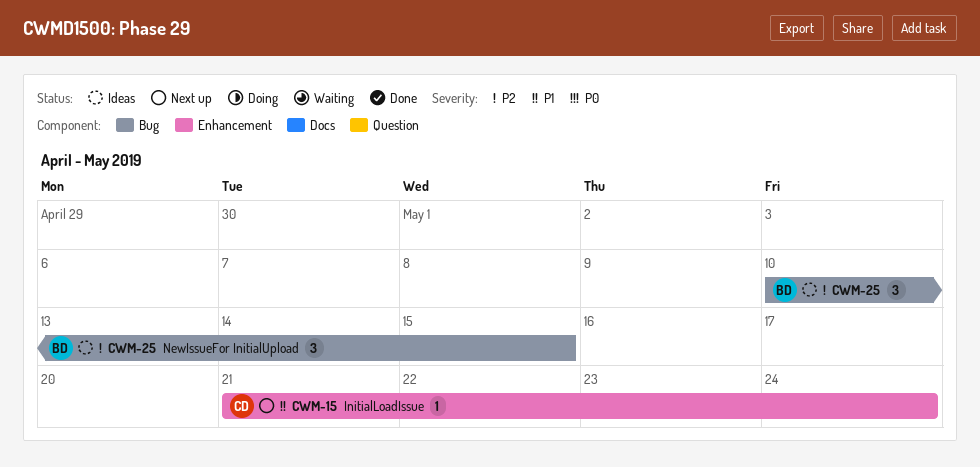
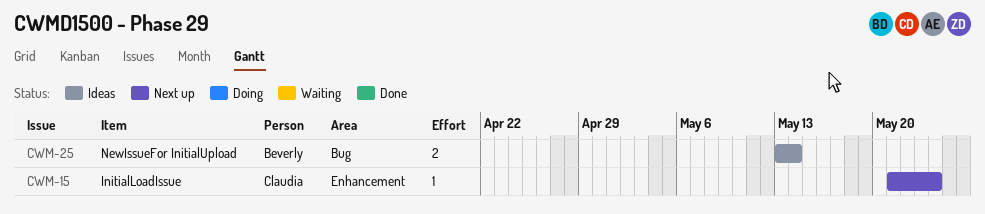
CWM-25, estimate: 3 -> 2
CWM-25, start: May 10 -> May 13
CWM-25, due: May 15 -> May 14

